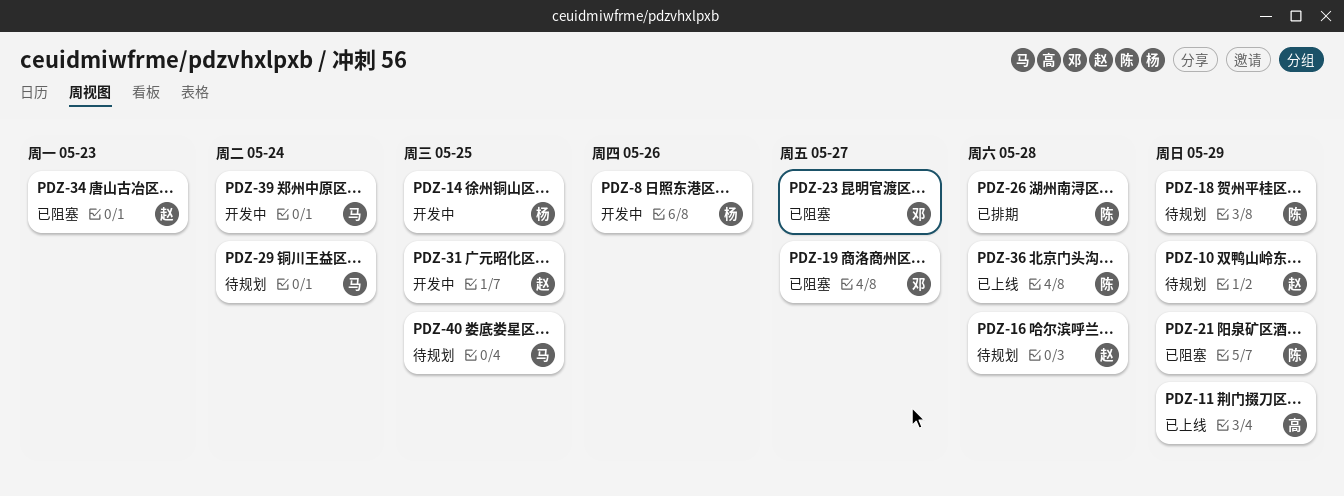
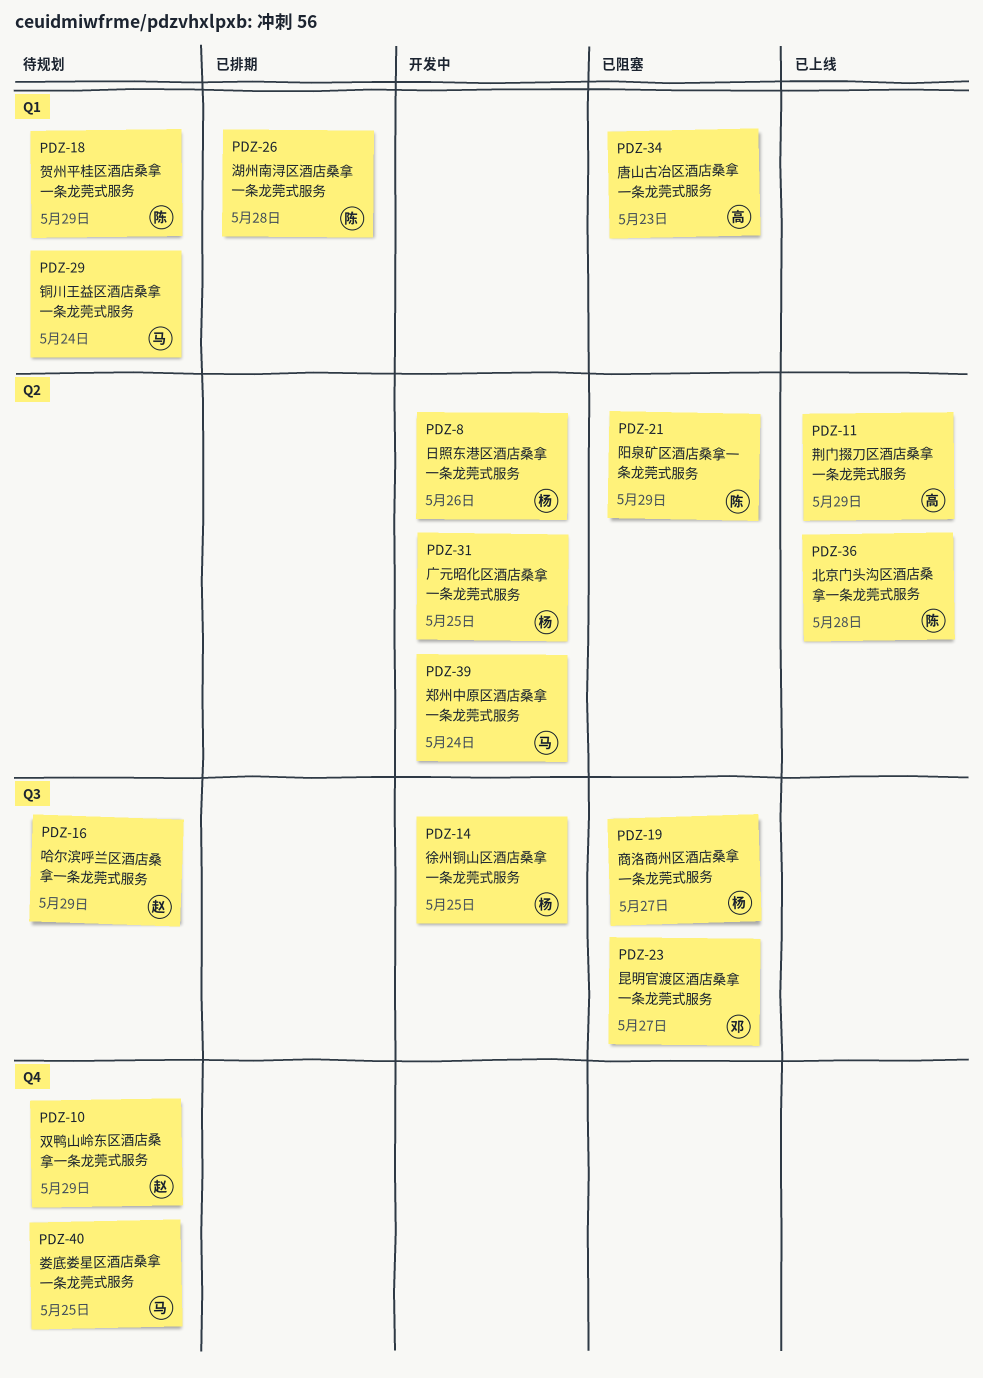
PDZ-16, due: May 28 -> May 29
PDZ-19, owner: 邓 -> 杨
PDZ-31, owner: 赵 -> 杨
PDZ-34, owner: 赵 -> 高

